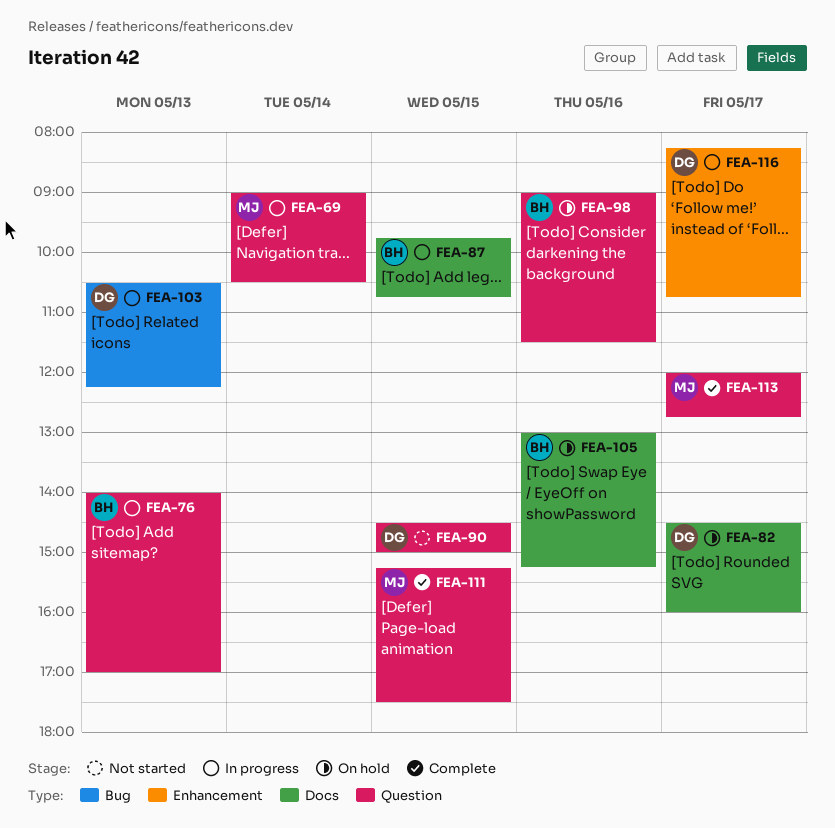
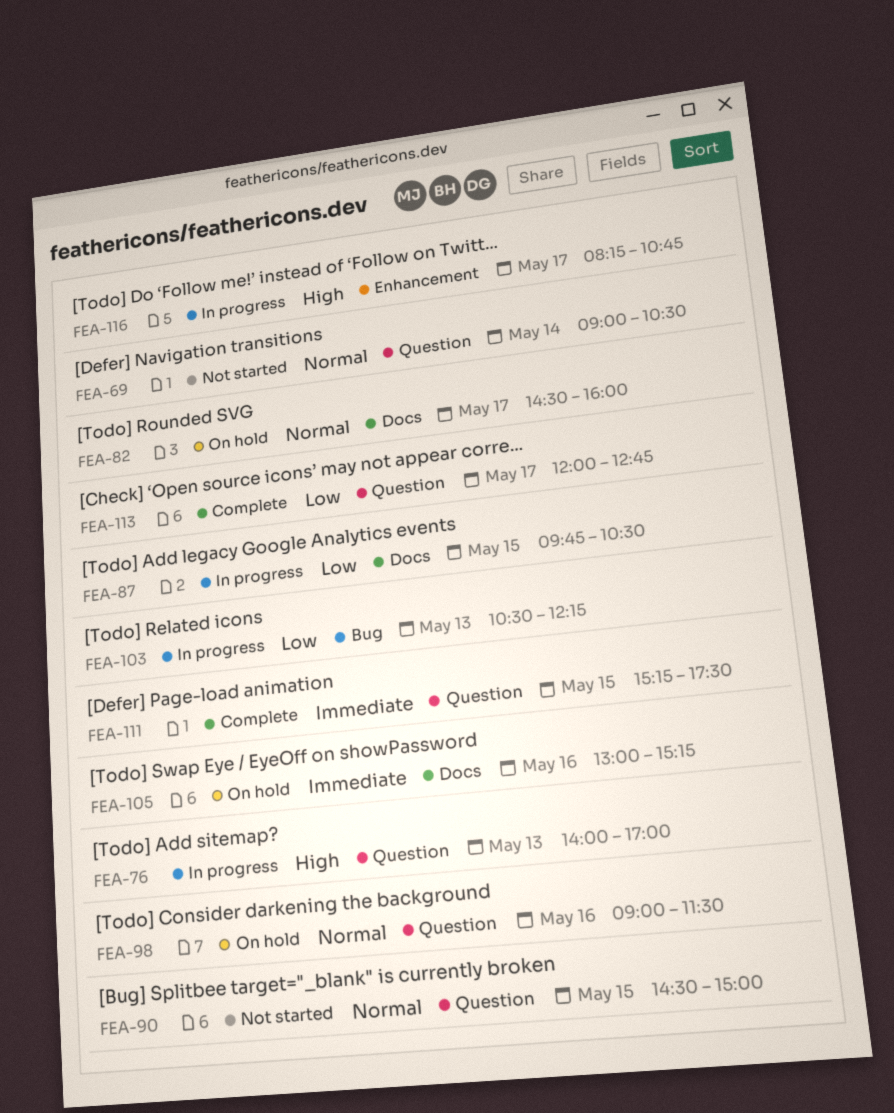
FEA-69, status: In progress -> Not started
FEA-87, ends: 10:45 -> 10:30

